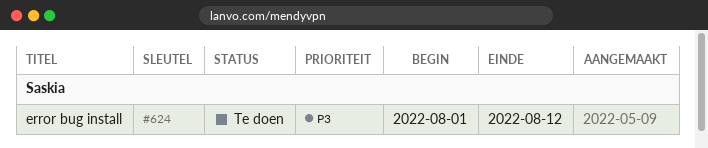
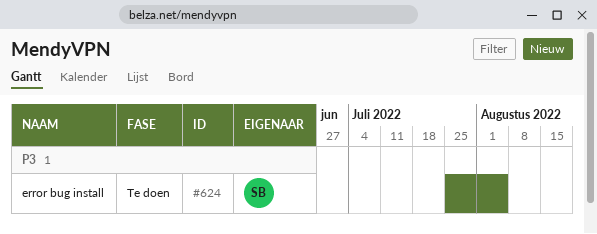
#624, start: Aug 1 -> Jul 25
#624, due: Aug 12 -> Aug 5

